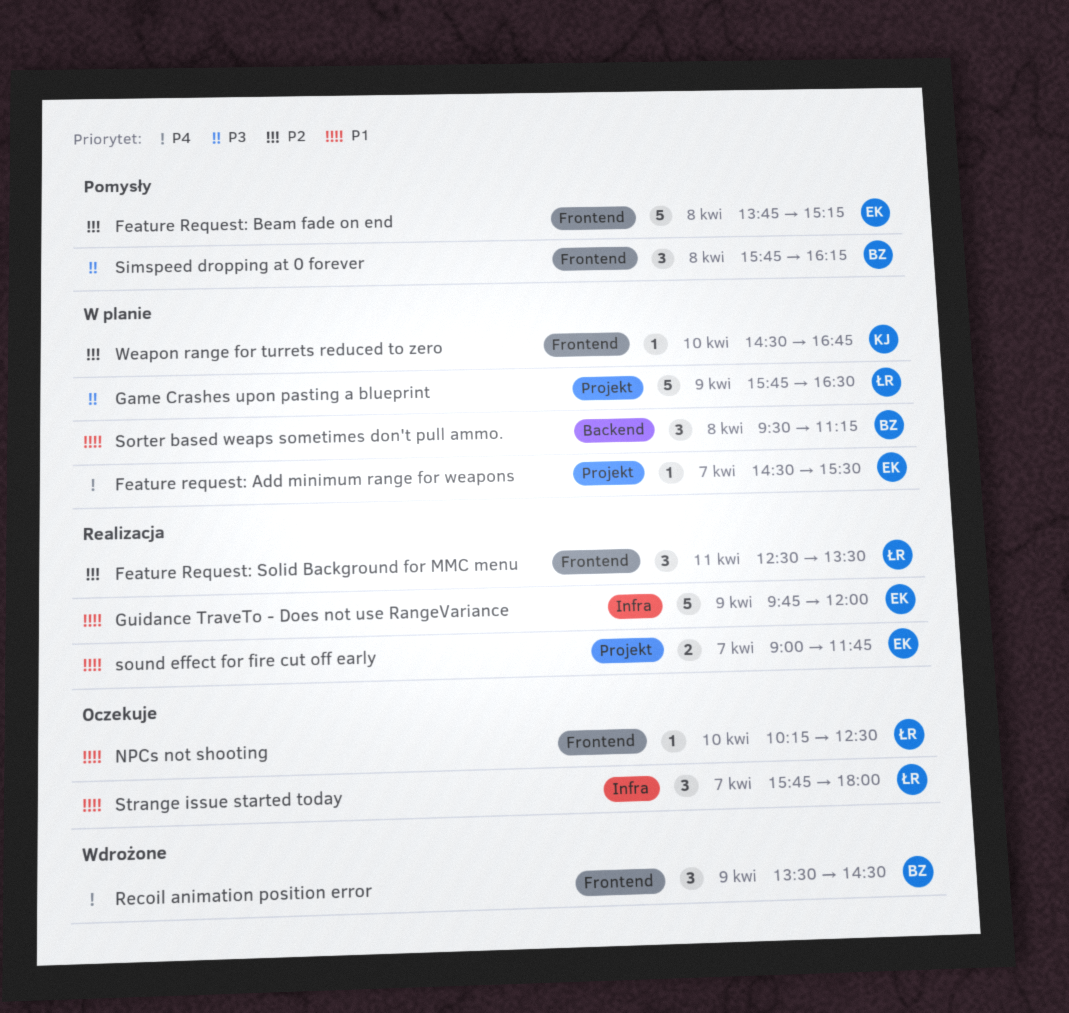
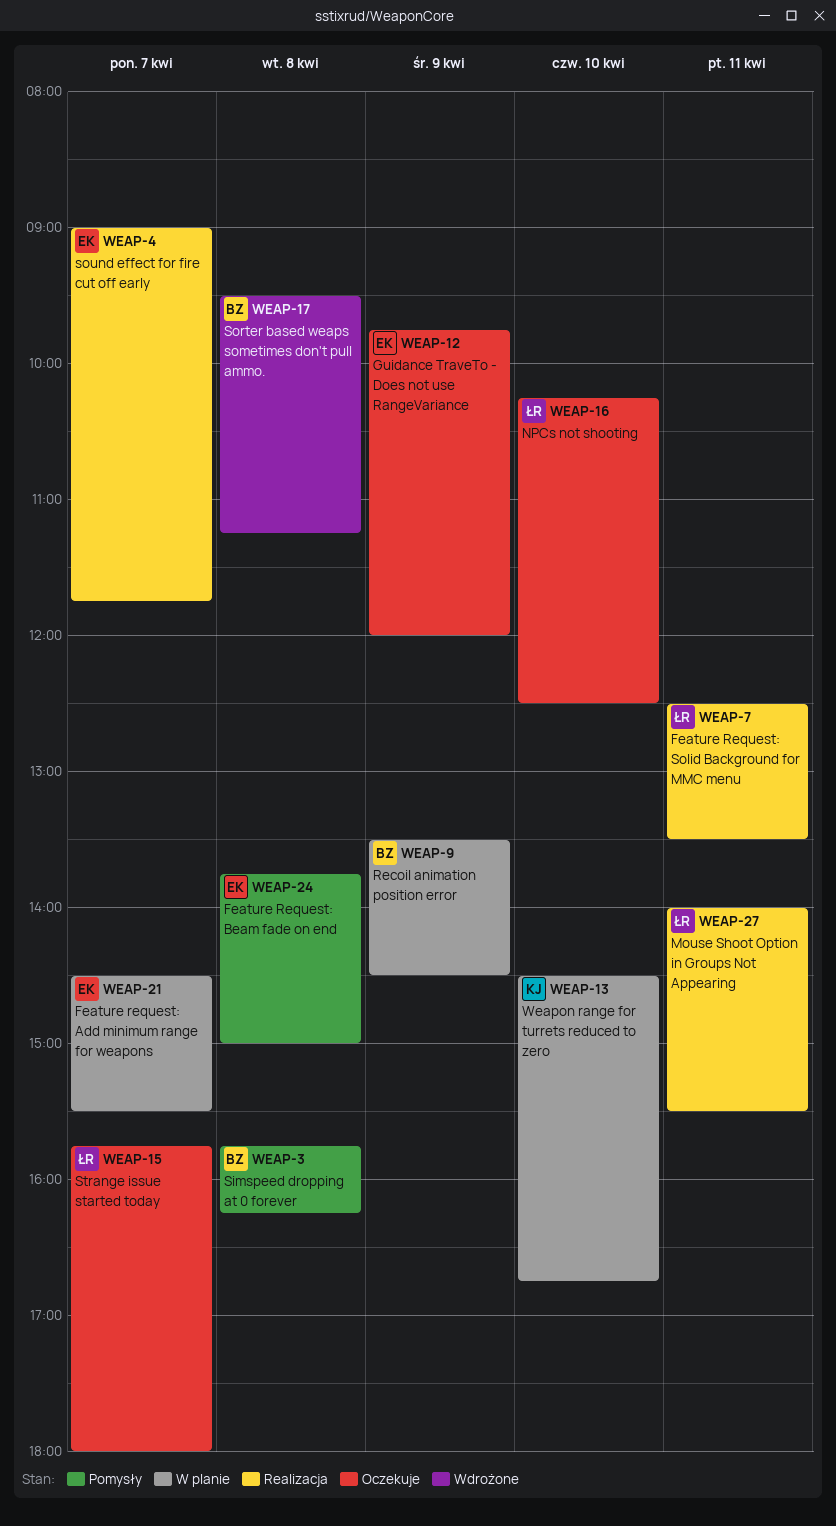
Feature Request: Beam fade on end, ends: 15:15 -> 15:00
Game Crashes upon pasting a blueprint: present -> none
Guidance TraveTo - Does not use RangeVariance, status: Realizacja -> Oczekuje
Mouse Shoot Option in Groups Not Appearing: none -> present
Recoil animation position error, status: Wdrożone -> W planie
Sorter based weaps sometimes don't pull ammo., status: W planie -> Wdrożone

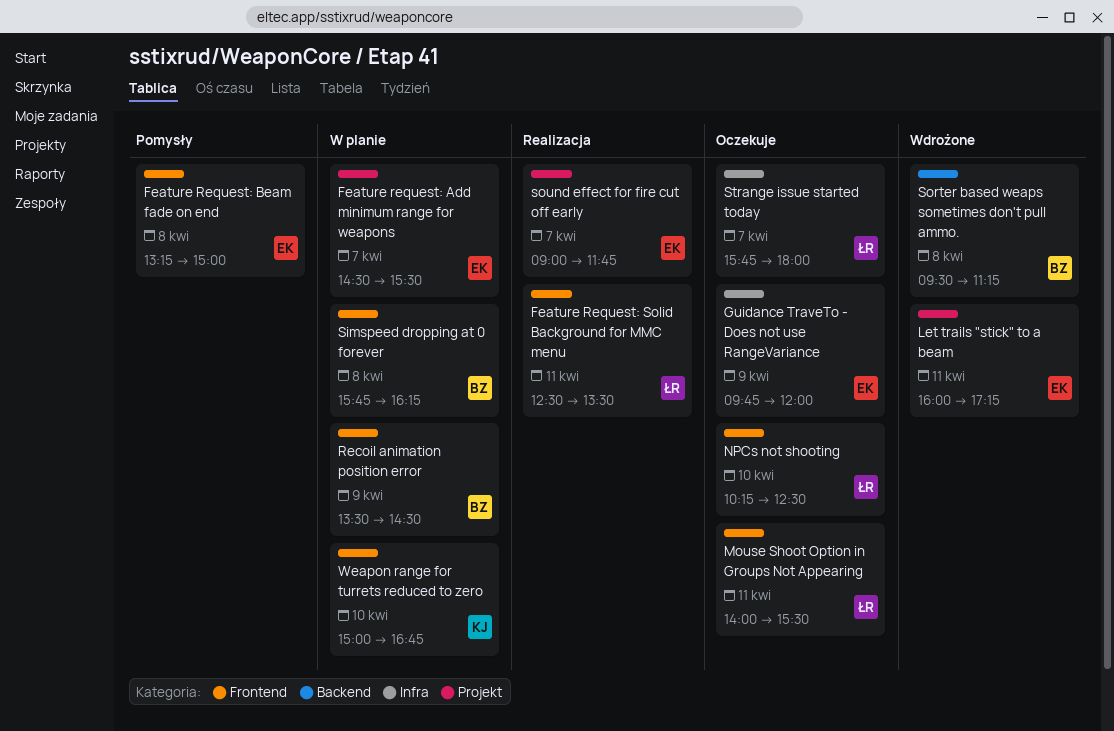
Feature Request: Beam fade on end, begins: 13:45 -> 13:15
Let trails "stick" to a beam: none -> present
Mouse Shoot Option in Groups Not Appearing, status: Realizacja -> Oczekuje
Simspeed dropping at 0 forever, status: Pomysły -> W planie
Weapon range for turrets reduced to zero, begins: 14:30 -> 15:00

